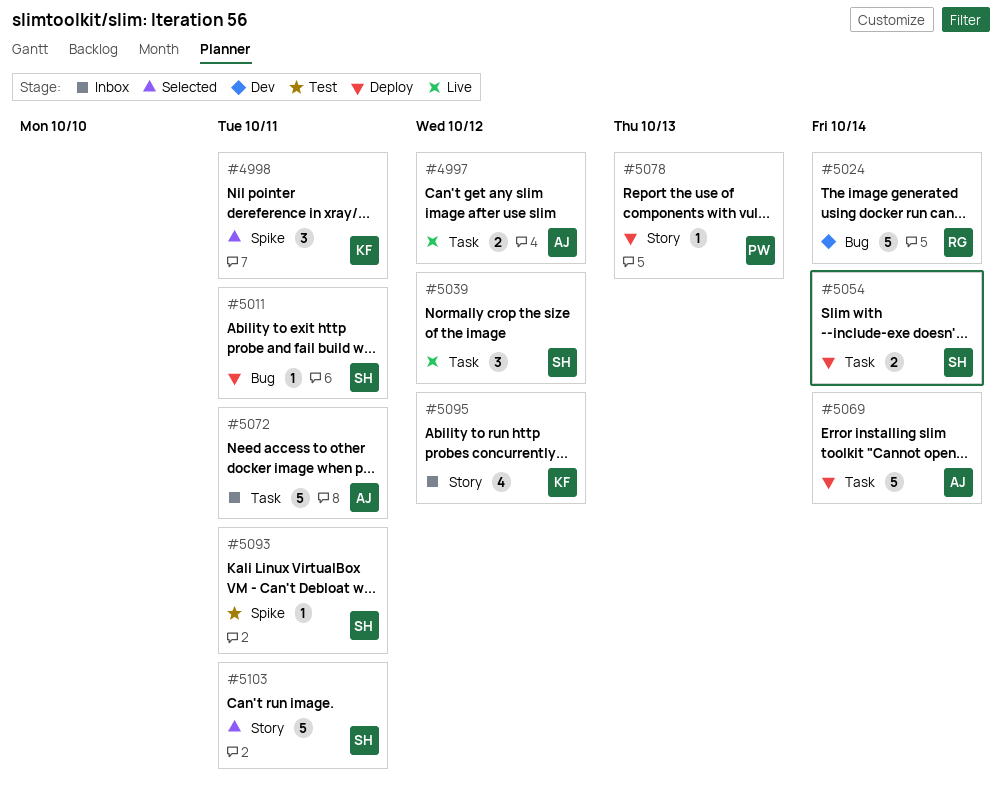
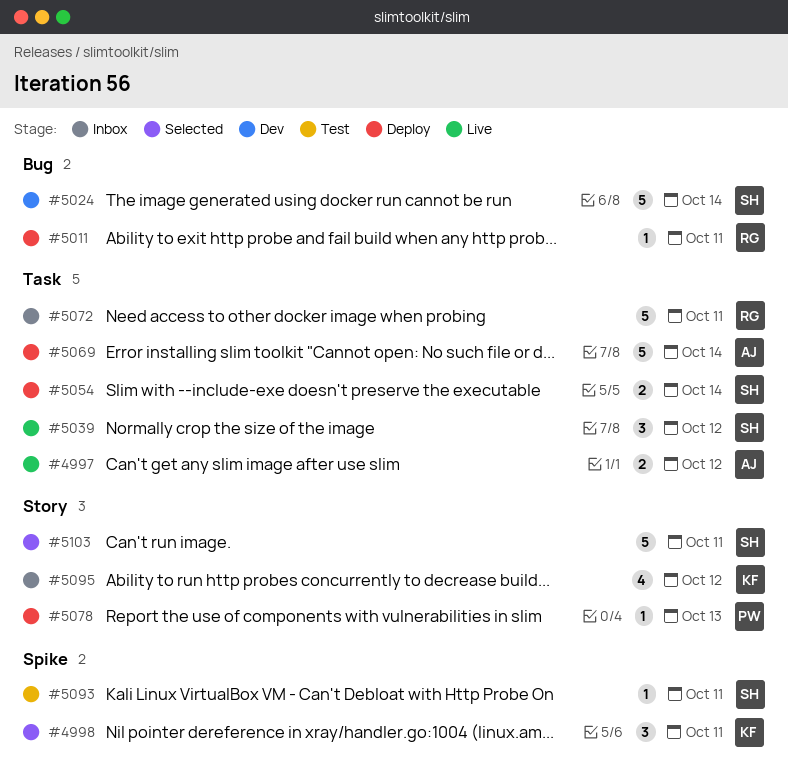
#5011, owner: SH -> RG
#5024, owner: RG -> SH
#5072, owner: AJ -> RG

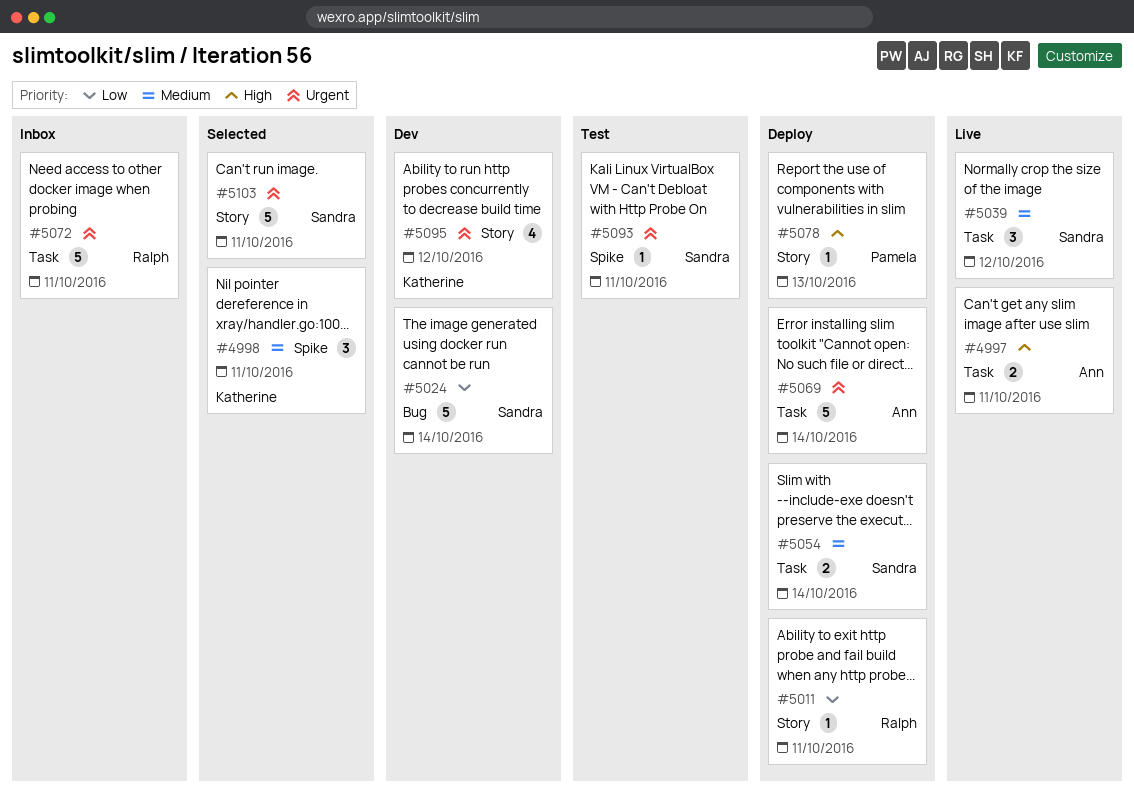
#4997, due: Oct 12 -> Oct 11
#5011, label: Bug -> Story
#5095, status: Inbox -> Dev

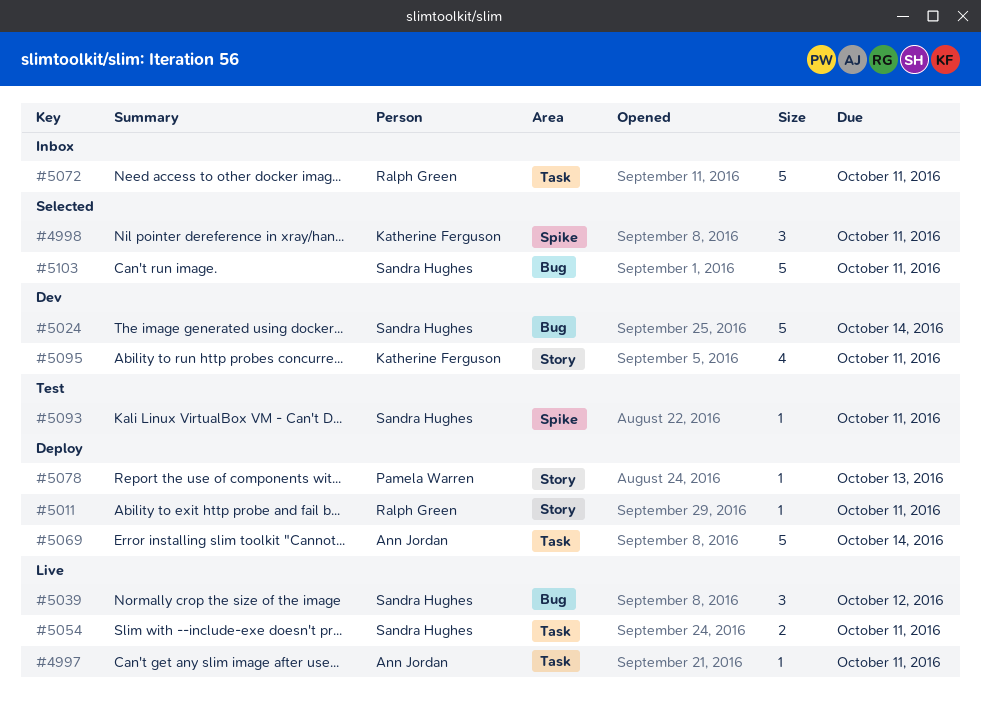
#4997, estimate: 2 -> 1
#5039, label: Task -> Bug
#5054, status: Deploy -> Live
#5054, due: Oct 14 -> Oct 11
#5095, due: Oct 12 -> Oct 11
#5103, label: Story -> Bug

